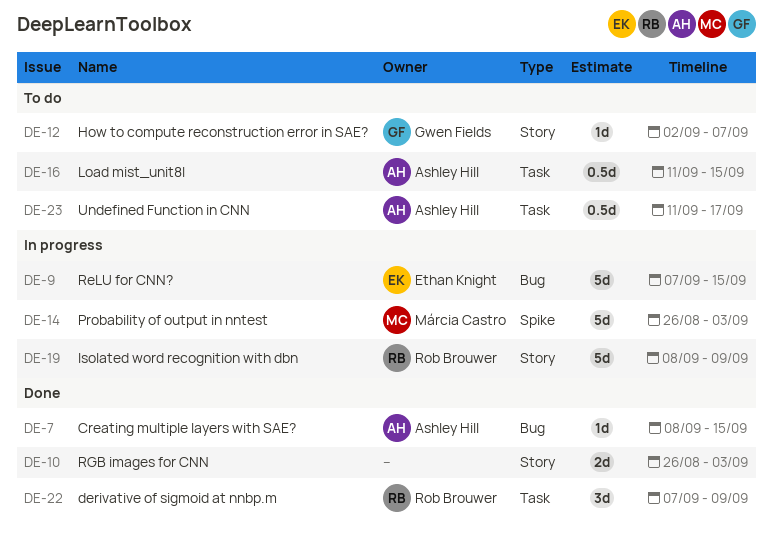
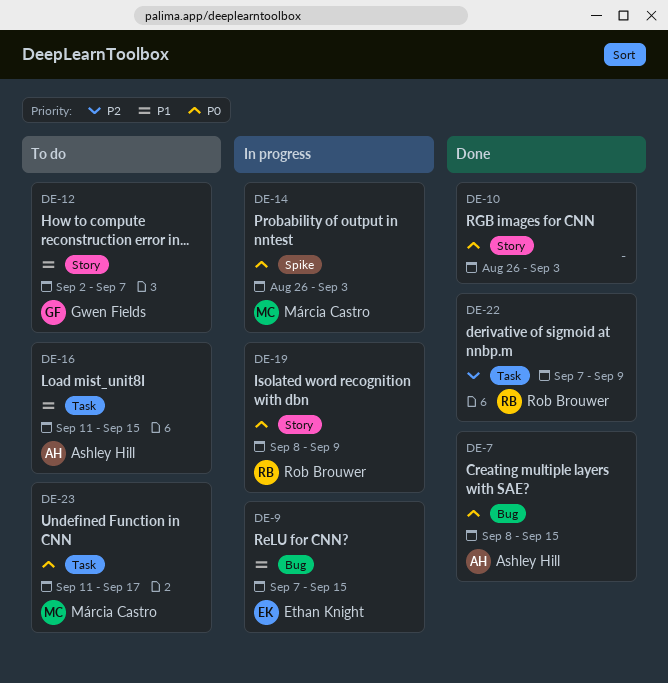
DE-23, owner: Ashley Hill -> Márcia Castro

